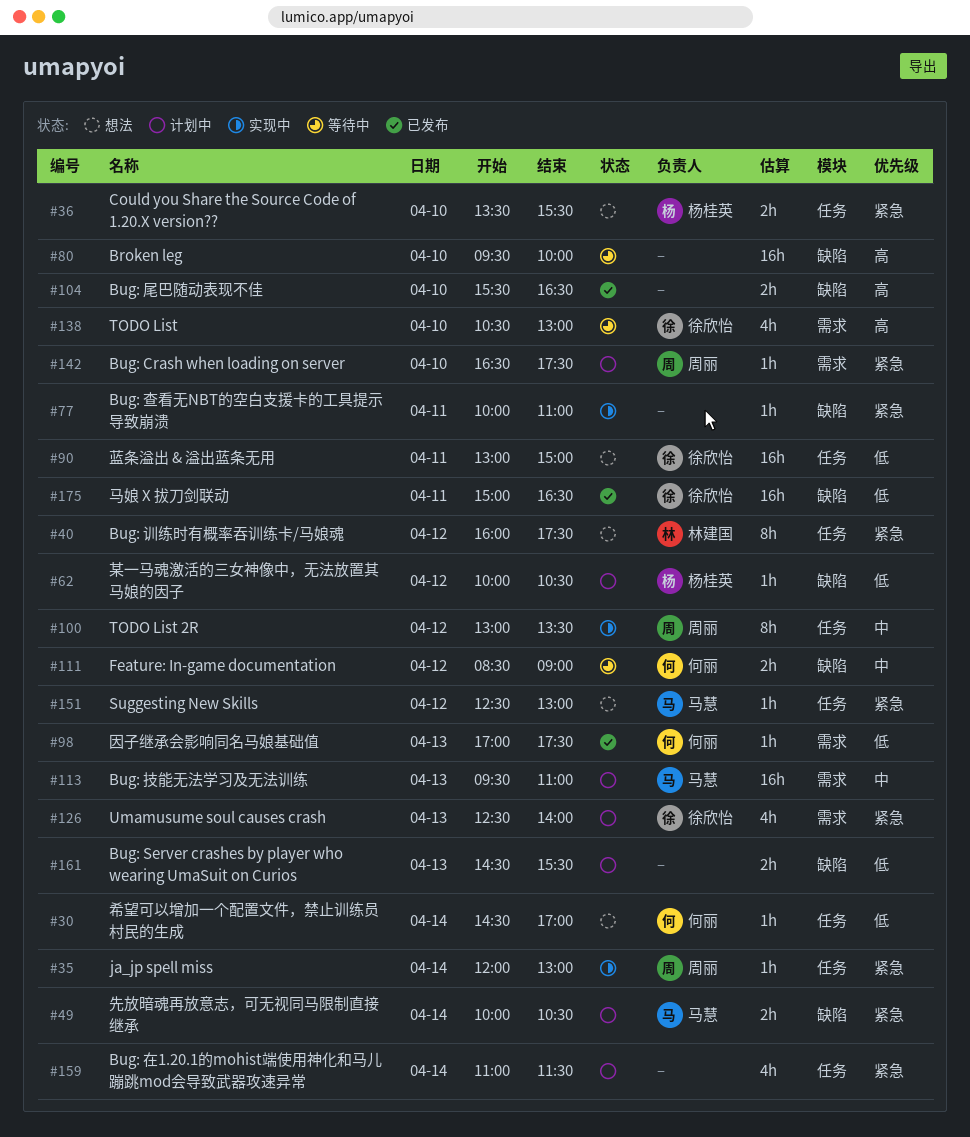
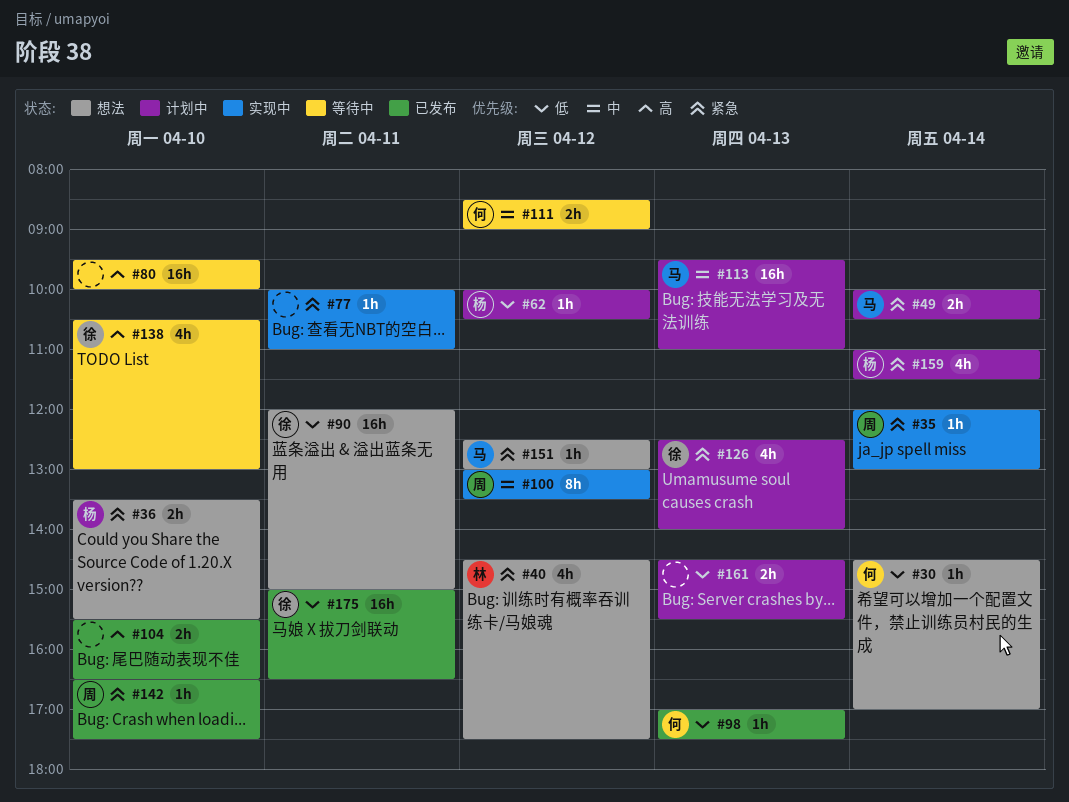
#40, estimate: 8h -> 4h
#40, begins: 16:00 -> 14:30
#90, begins: 13:00 -> 12:00
#142, status: 计划中 -> 已发布
#159, owner: none -> 杨桂英

